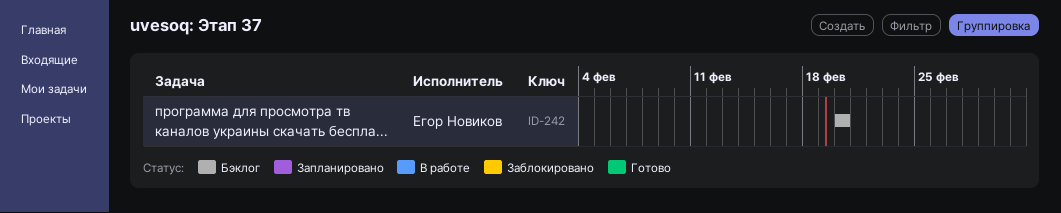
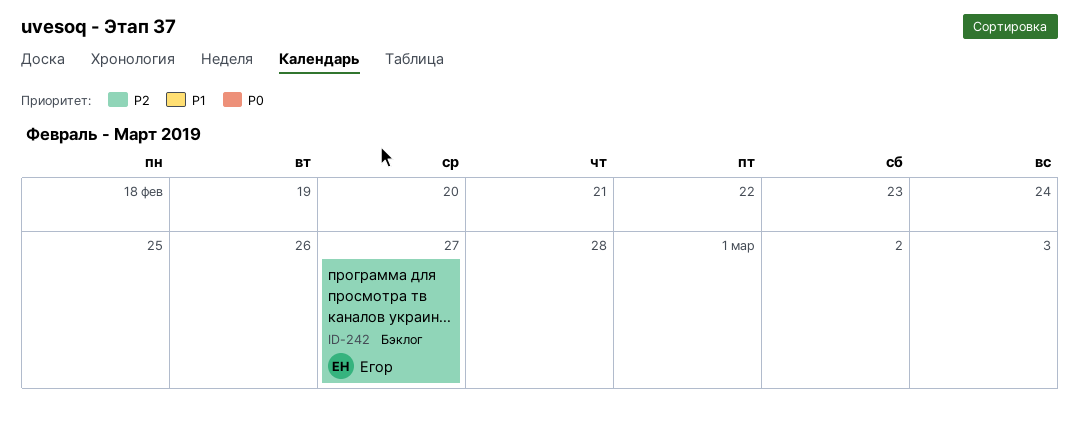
ID-242, due: Feb 20 -> Feb 27

